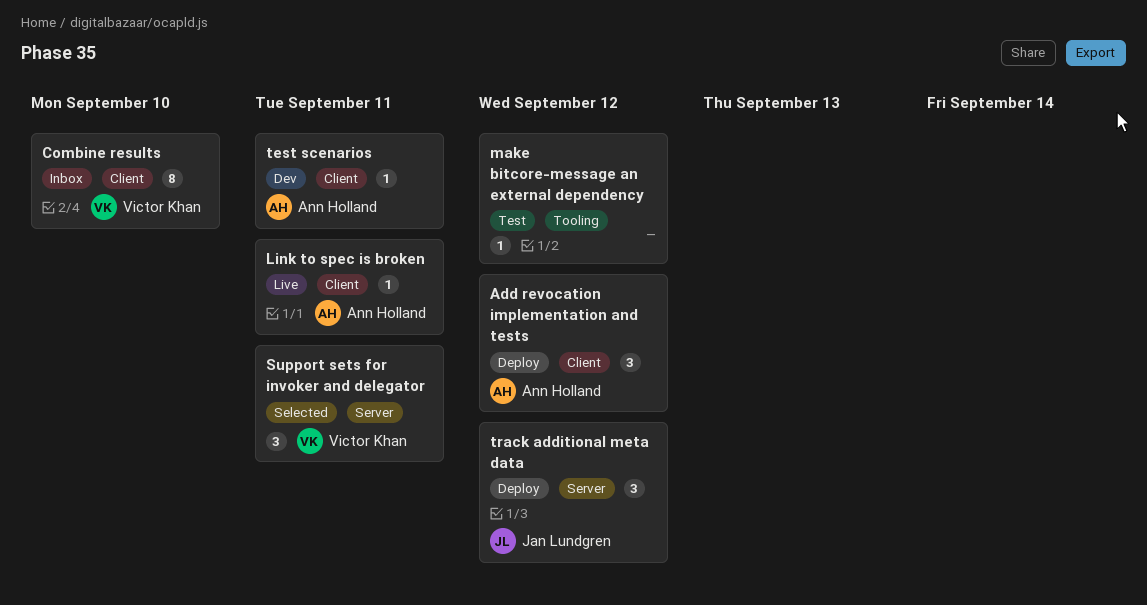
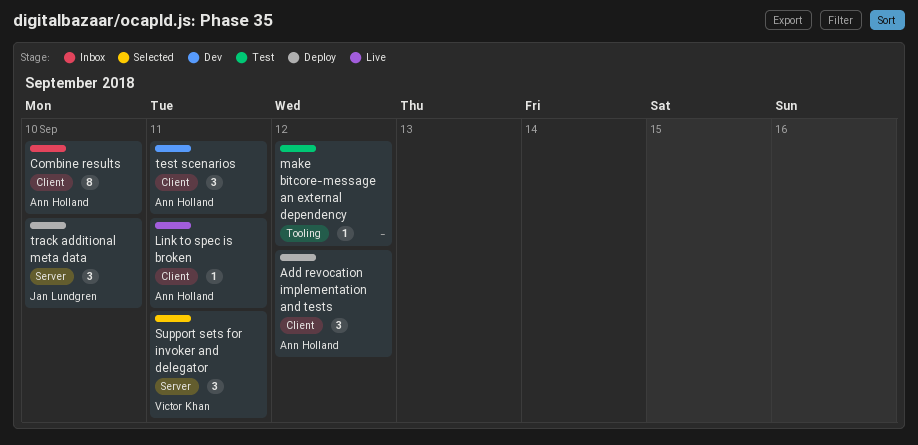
Combine results, owner: Victor Khan -> Ann Holland
test scenarios, estimate: 1 -> 3
track additional meta data, due: Sep 12 -> Sep 10

